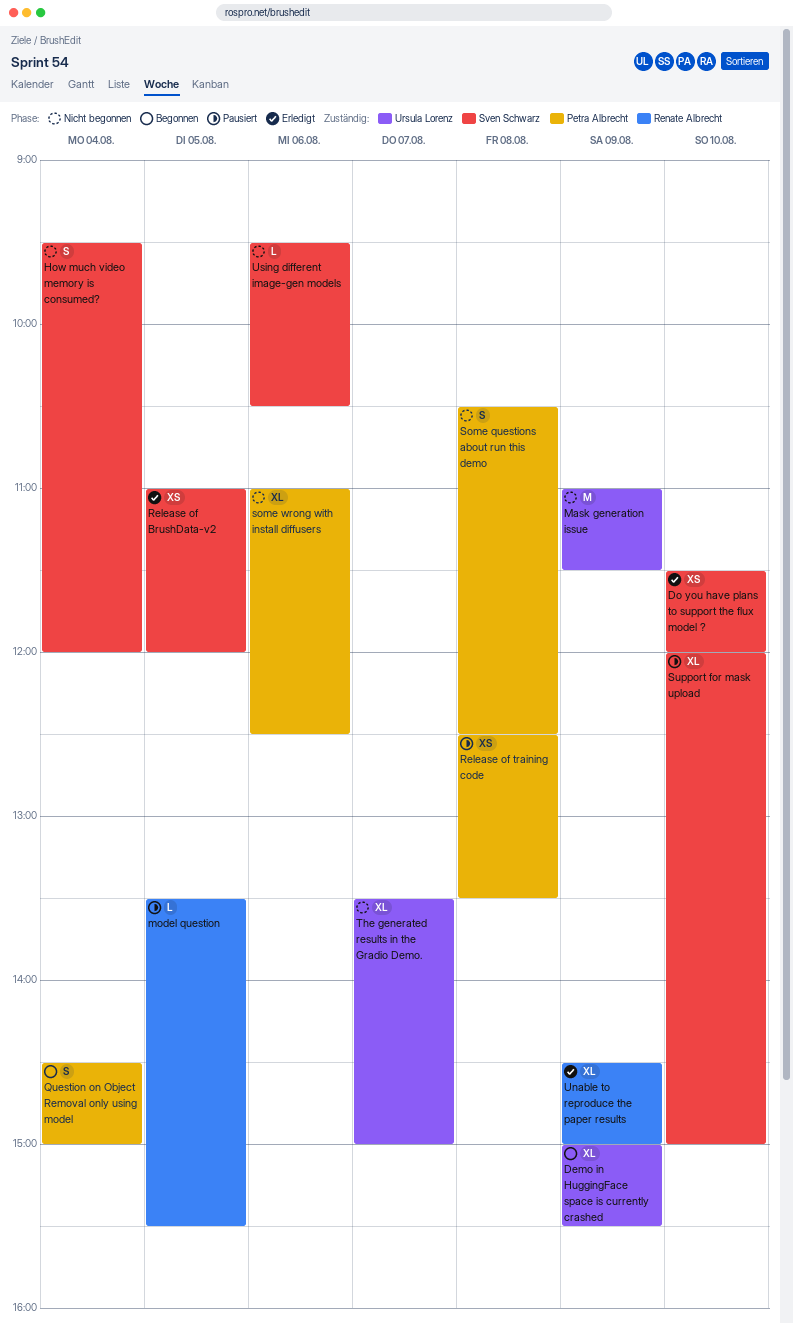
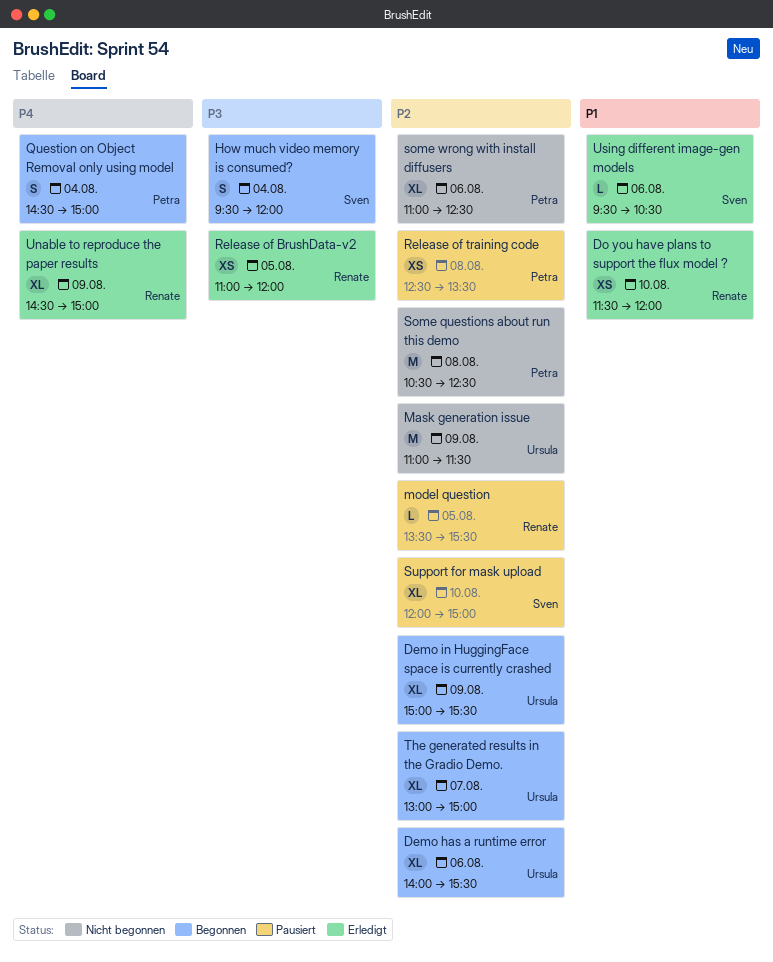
Demo has a runtime error: none -> present
Do you have plans to support the flux model ?, owner: Sven Schwarz -> Renate Albrecht
How much video memory is consumed?, status: Nicht begonnen -> Begonnen
Release of BrushData-v2, owner: Sven Schwarz -> Renate Albrecht
Some questions about run this demo, estimate: S -> M
The generated results in the Gradio Demo., status: Nicht begonnen -> Begonnen
The generated results in the Gradio Demo., begins: 13:30 -> 13:00
Using different image-gen models, status: Nicht begonnen -> Erledigt

